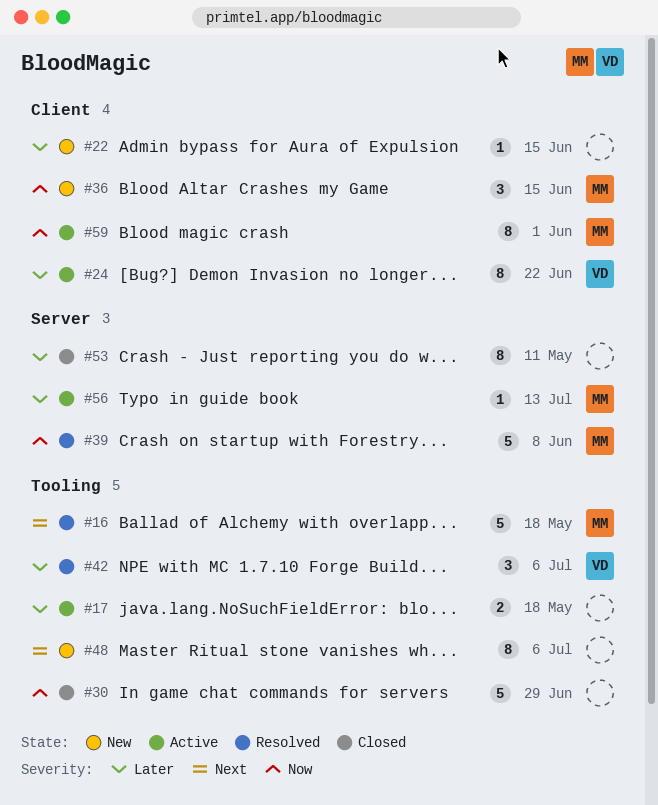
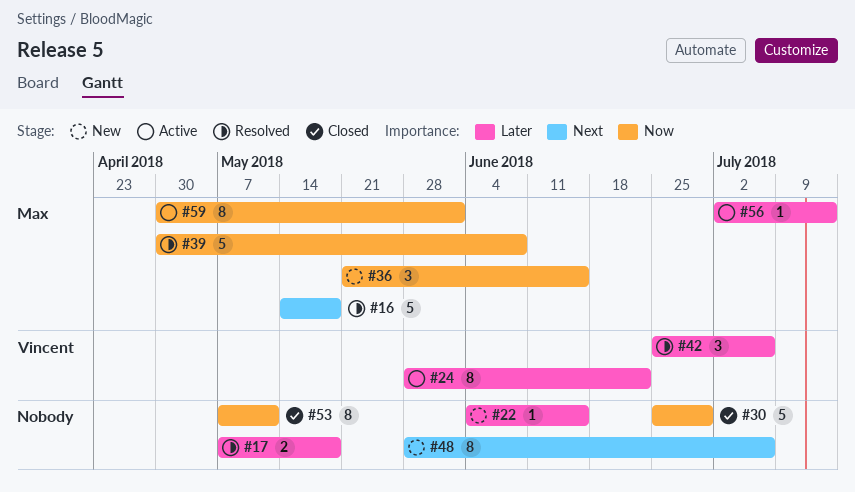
#17, status: Active -> Resolved
#53, priority: Later -> Now

